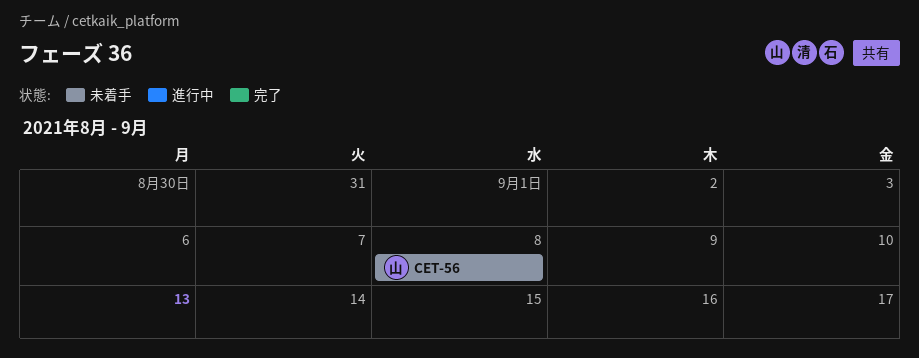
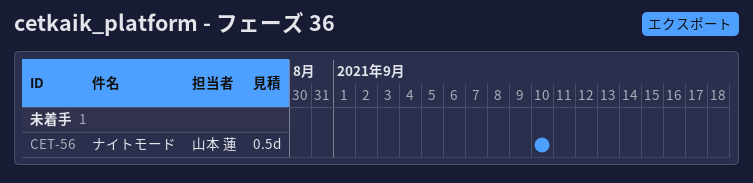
CET-56, start: Sep 8 -> Sep 10
CET-56, due: Sep 8 -> Sep 10

